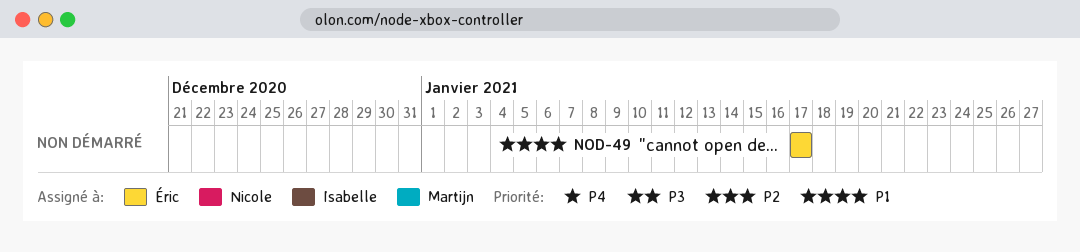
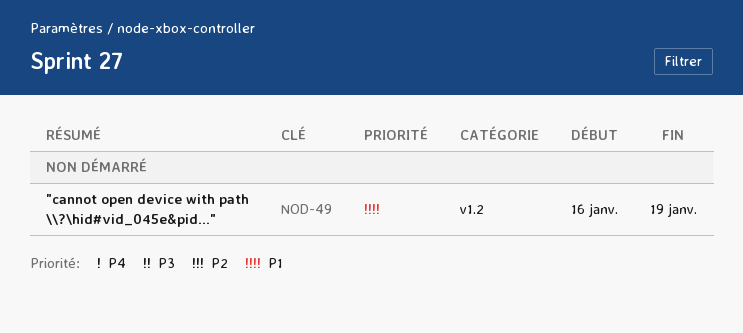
NOD-49, start: Jan 17 -> Jan 16
NOD-49, due: Jan 17 -> Jan 19

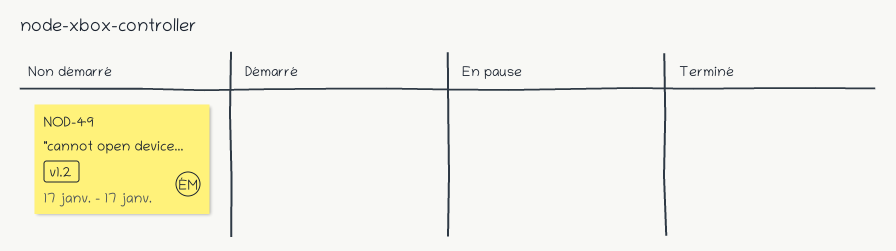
NOD-49, start: Jan 16 -> Jan 17
NOD-49, due: Jan 19 -> Jan 17

